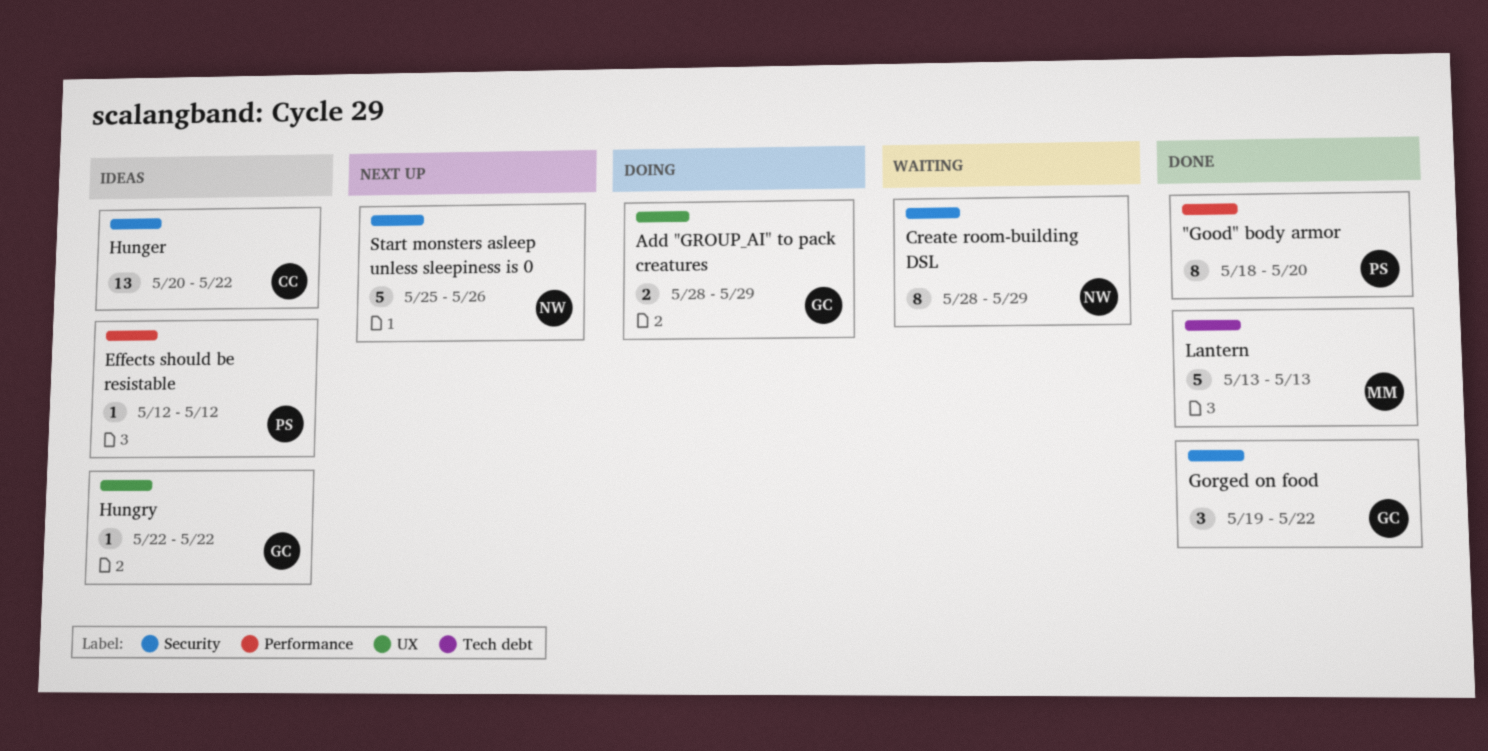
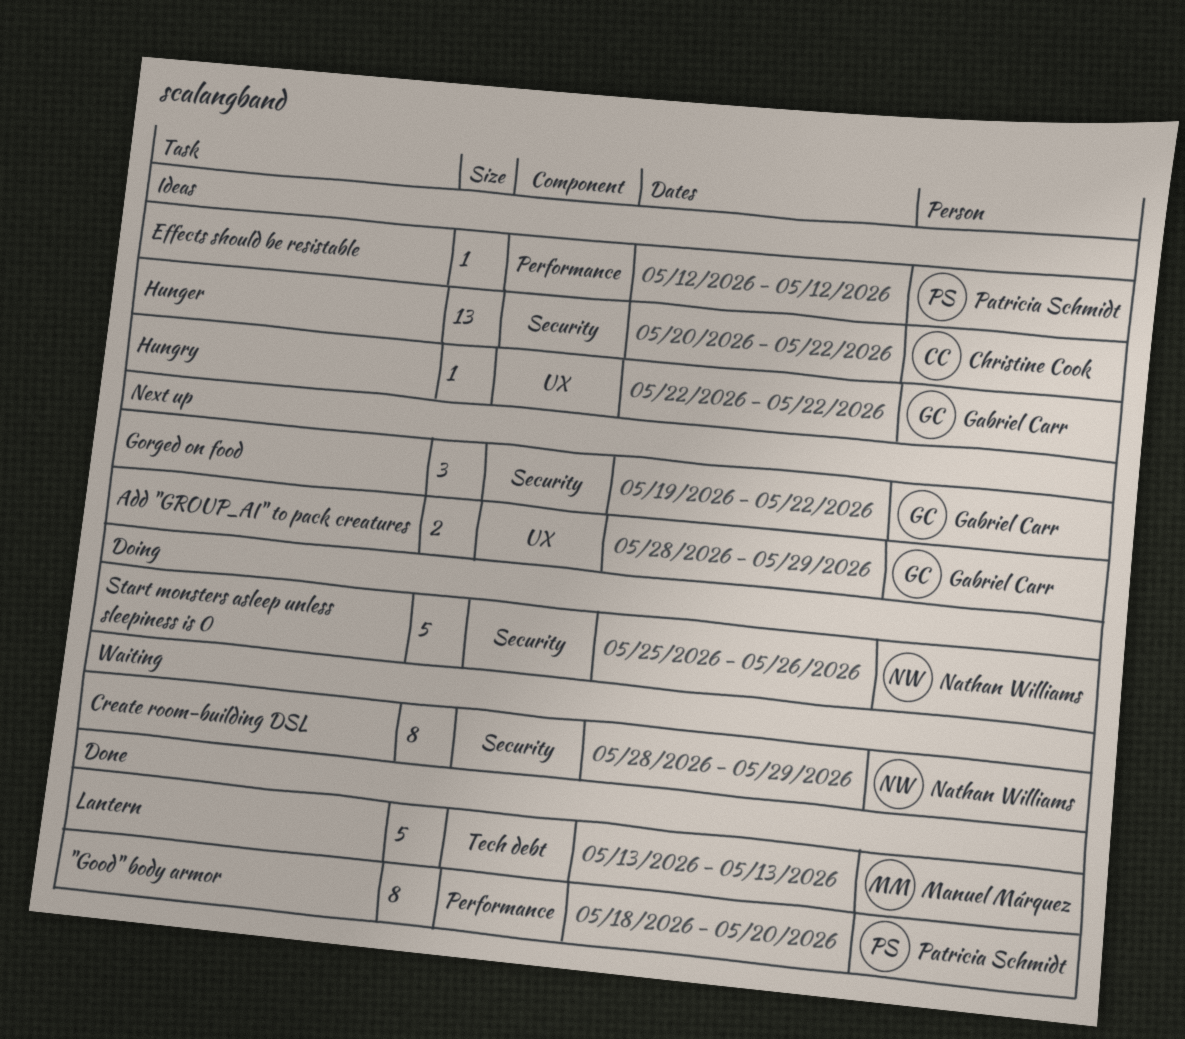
Add "GROUP_AI" to pack creatures, status: Doing -> Next up
Gorged on food, status: Done -> Next up
Start monsters asleep unless sleepiness is 0, status: Next up -> Doing

